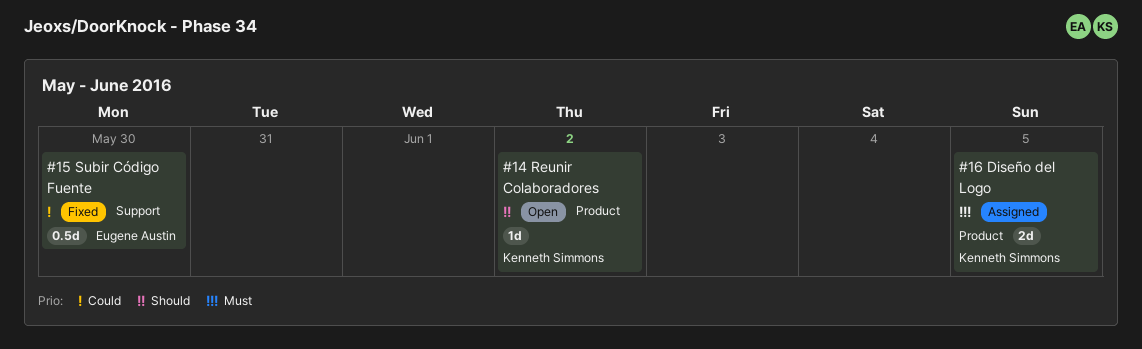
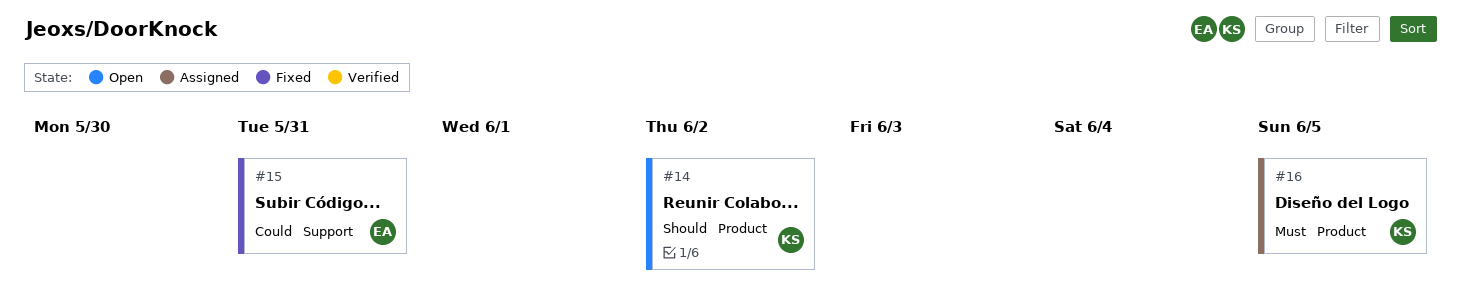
#15, due: May 30 -> May 31

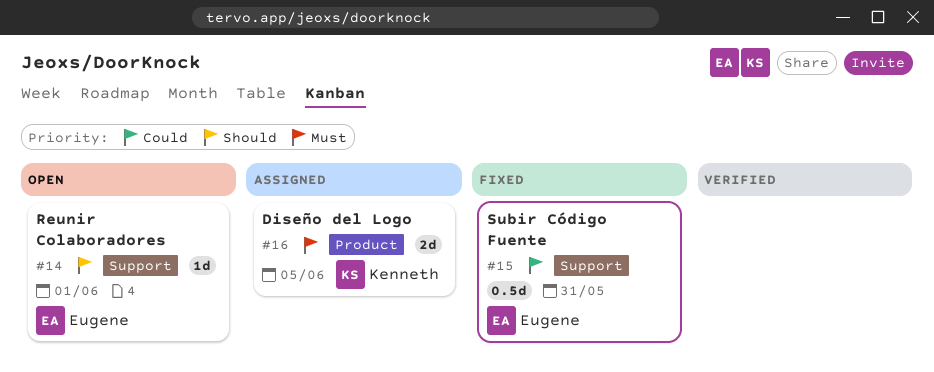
#14, owner: Kenneth -> Eugene
#14, label: Product -> Support
#14, due: Jun 2 -> Jun 1

